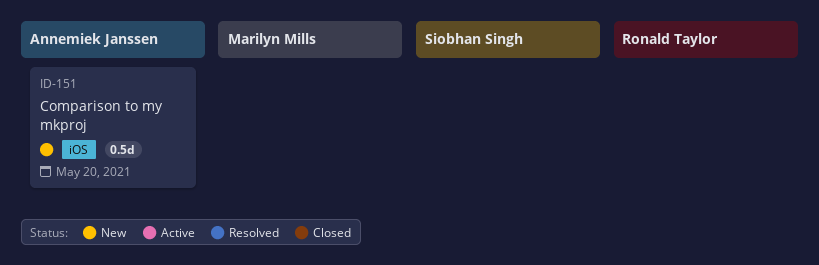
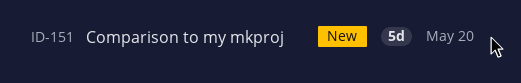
ID-151, estimate: 0.5d -> 5d

